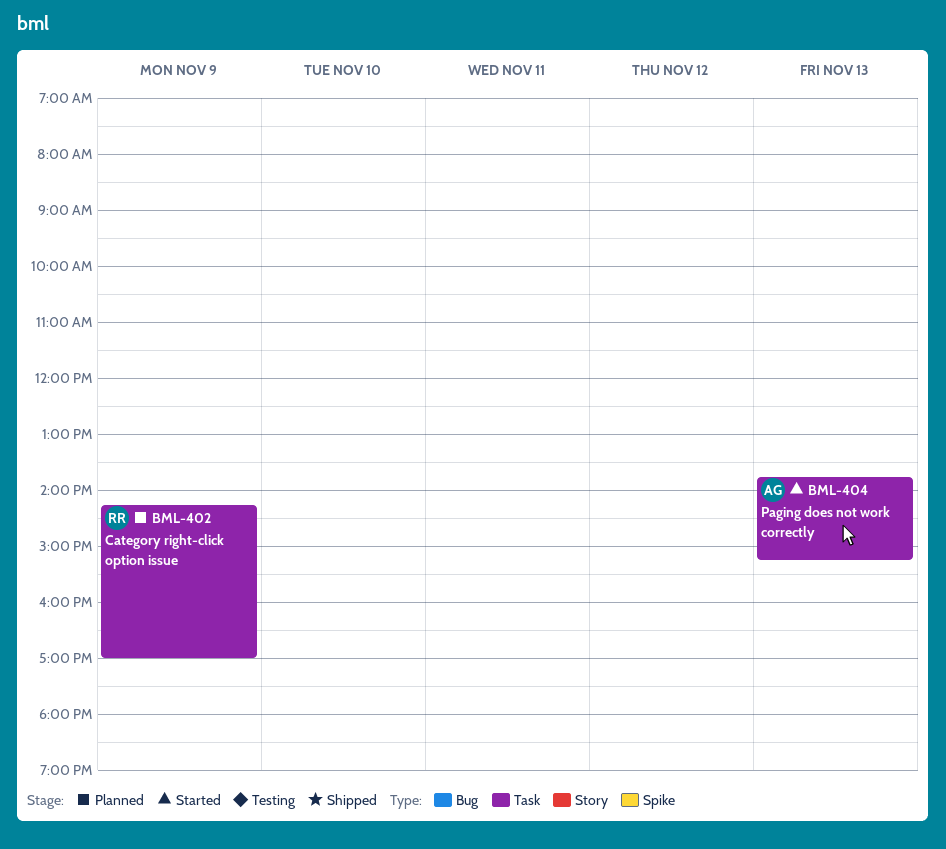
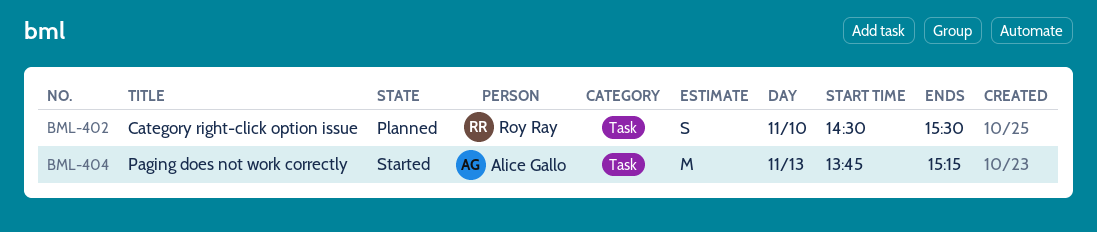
BML-402, day: Nov 9 -> Nov 10
BML-402, begins: 14:15 -> 14:30
BML-402, ends: 17:00 -> 15:30

